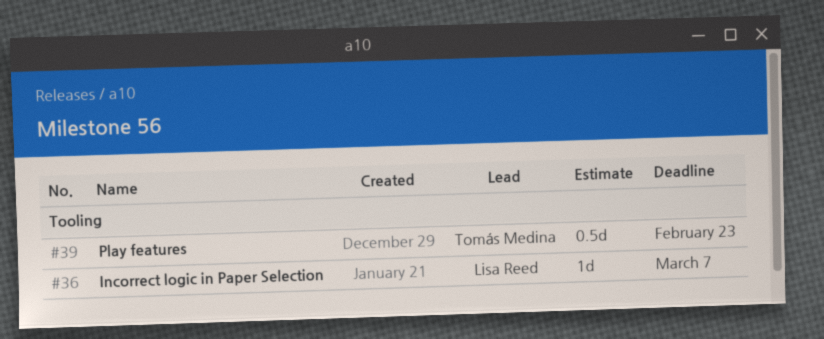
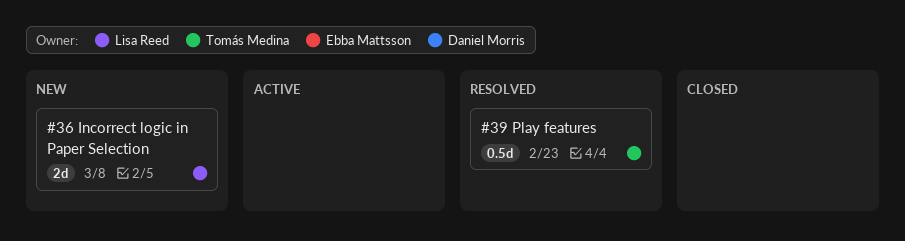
#36, estimate: 1d -> 2d
#36, due: Mar 7 -> Mar 8

